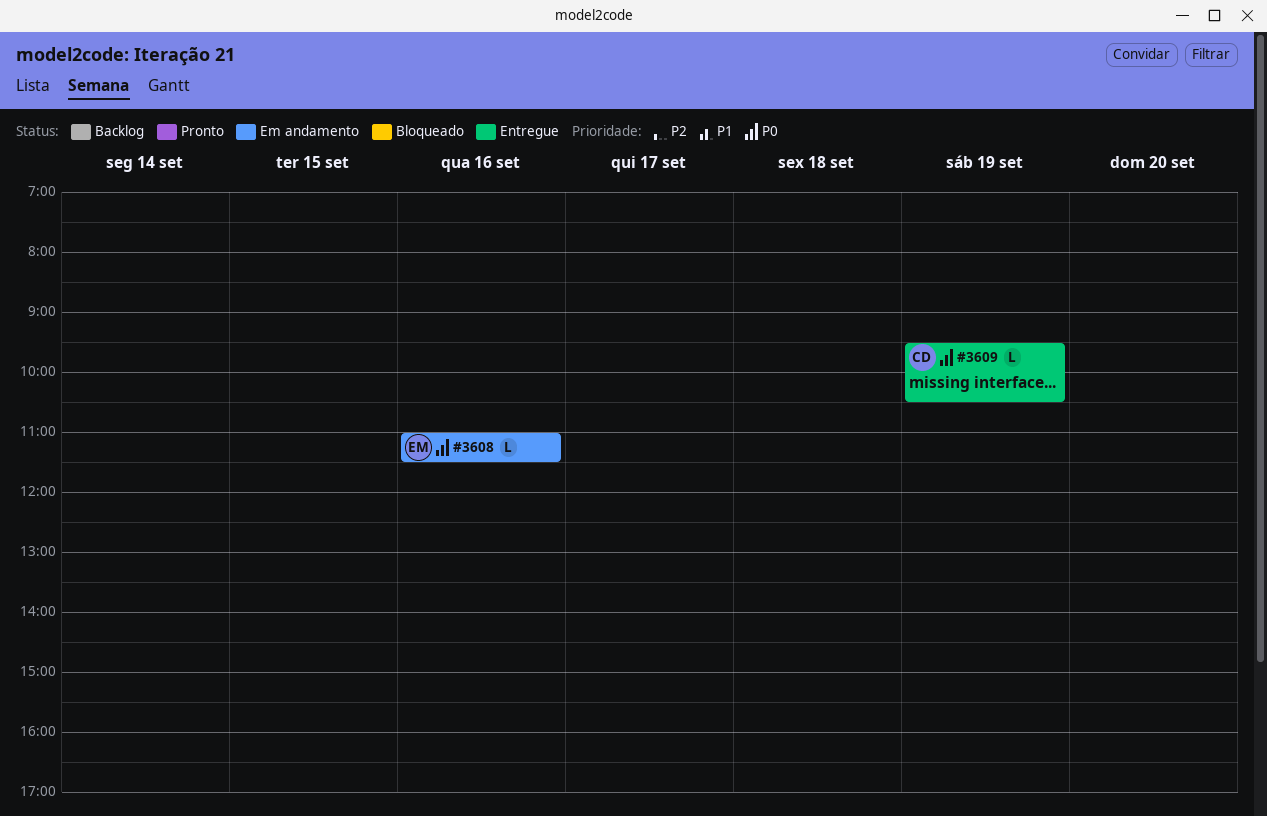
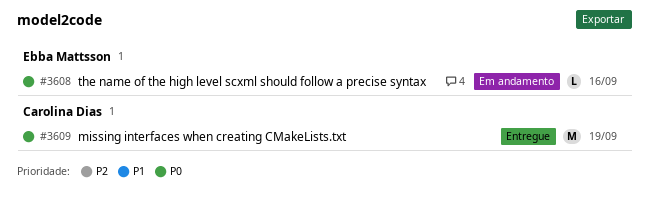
#3609, estimate: L -> M

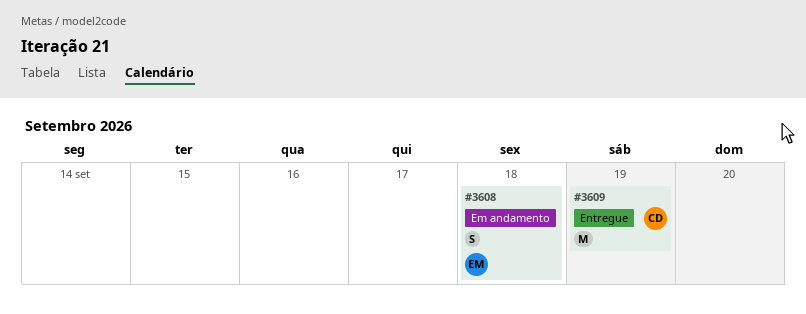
#3608, estimate: L -> S
#3608, day: Sep 16 -> Sep 18

